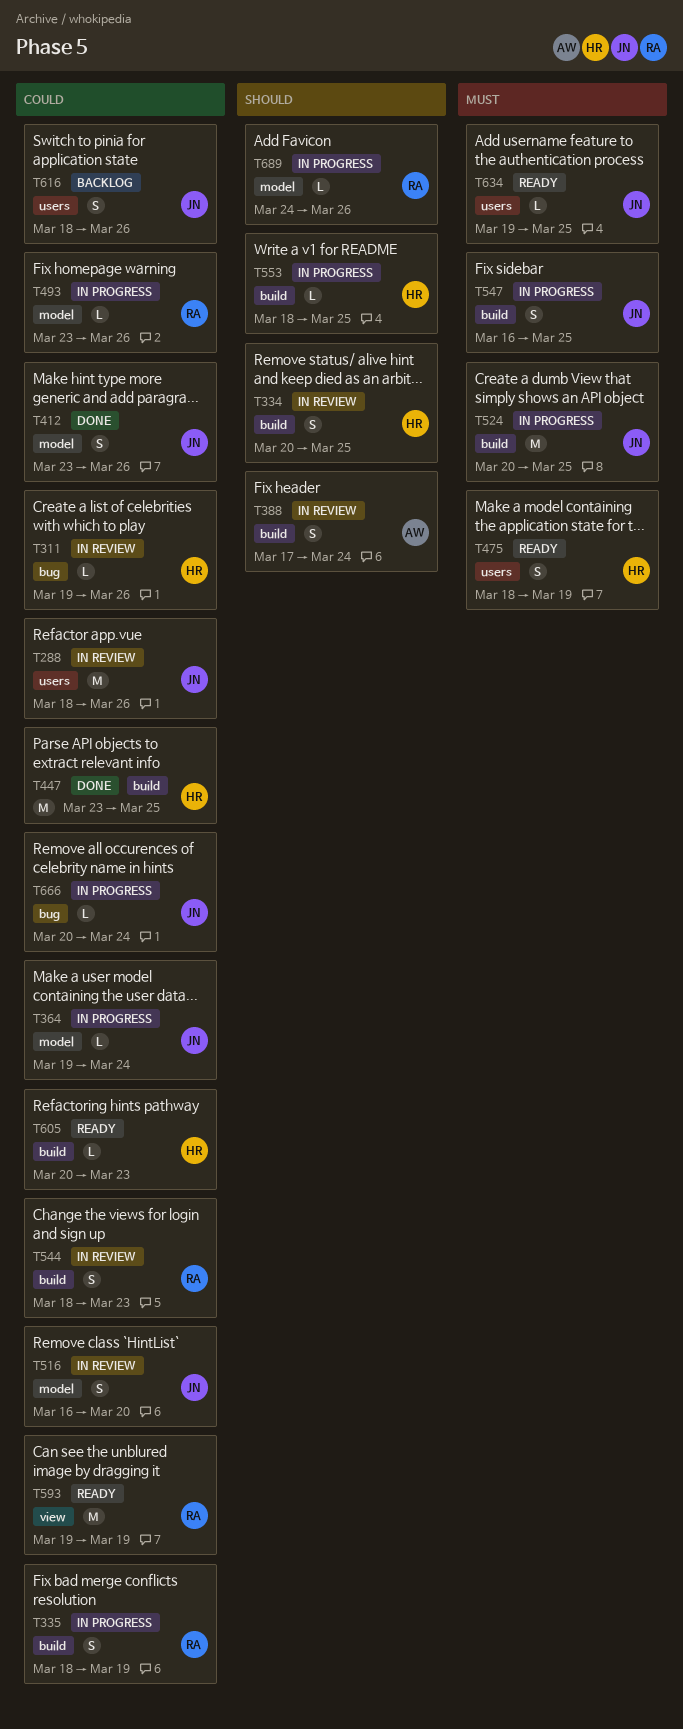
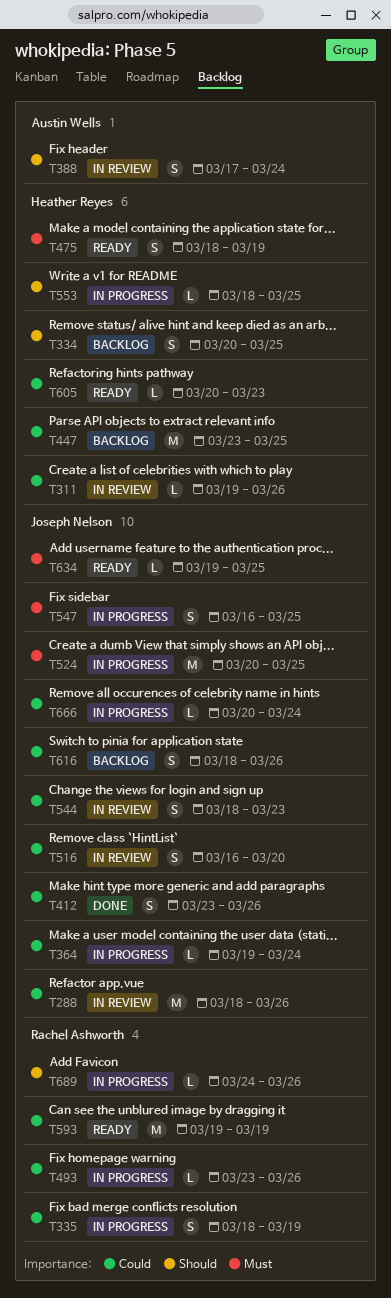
T334, status: In review -> Backlog
T447, status: Done -> Backlog
T544, owner: Rachel Ashworth -> Joseph Nelson

